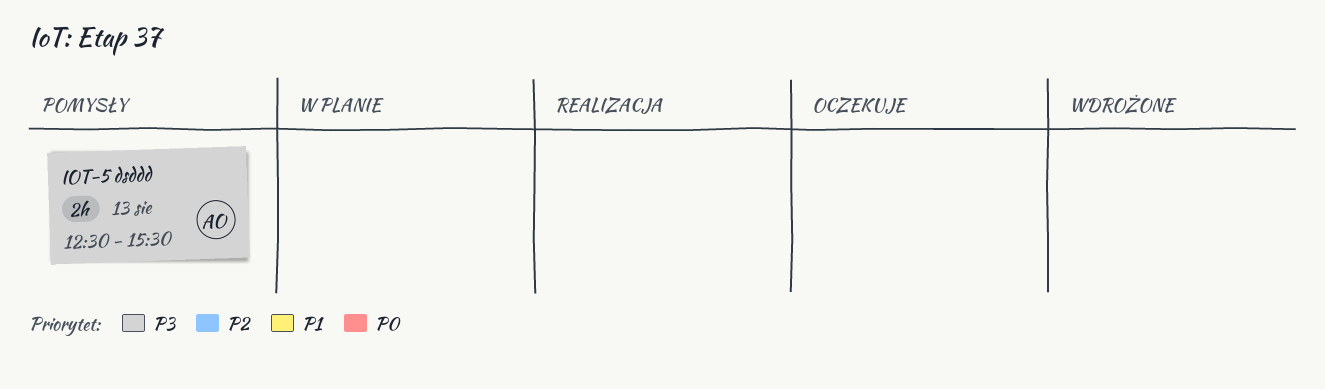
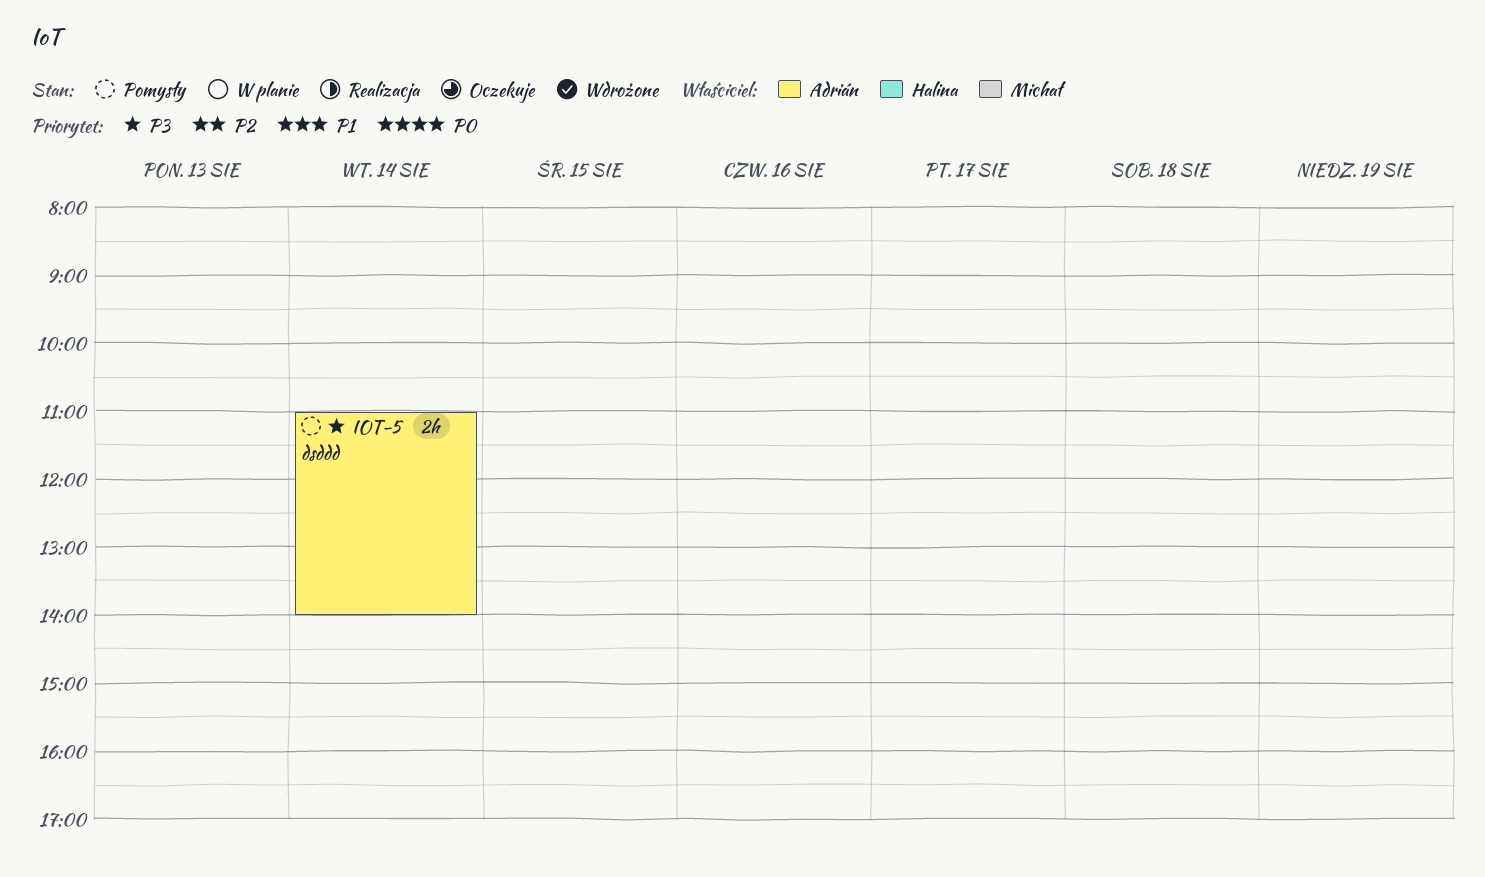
IOT-5, day: Aug 13 -> Aug 14
IOT-5, begins: 12:30 -> 11:00
IOT-5, ends: 15:30 -> 14:00

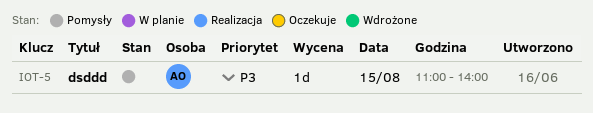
IOT-5, estimate: 2h -> 1d
IOT-5, day: Aug 14 -> Aug 15

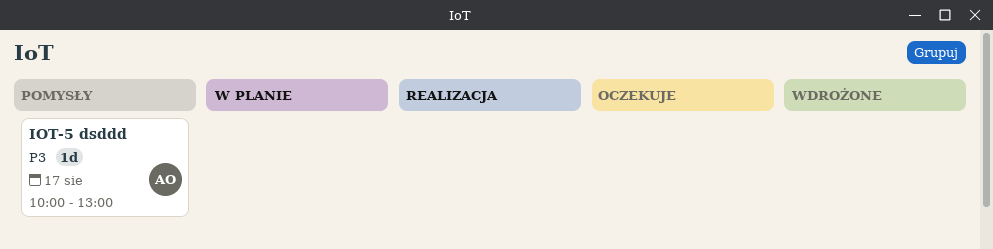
IOT-5, day: Aug 15 -> Aug 17
IOT-5, begins: 11:00 -> 10:00
IOT-5, ends: 14:00 -> 13:00

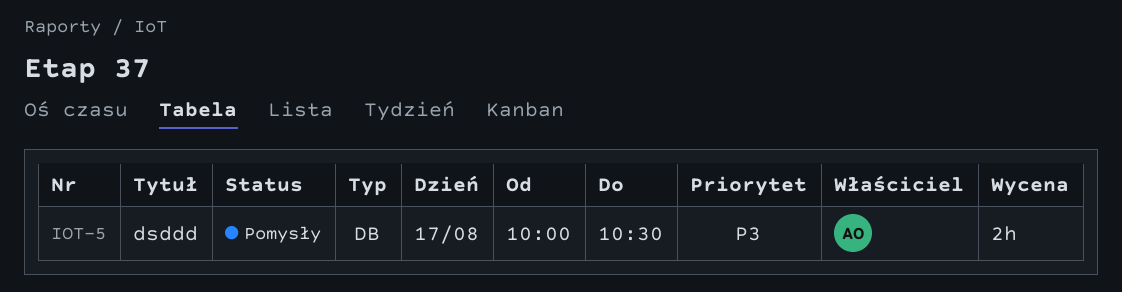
IOT-5, estimate: 1d -> 2h
IOT-5, ends: 13:00 -> 10:30

